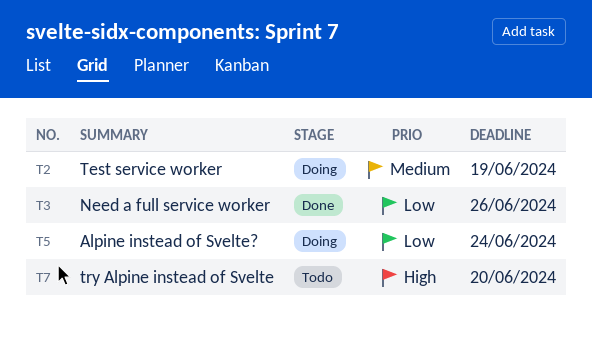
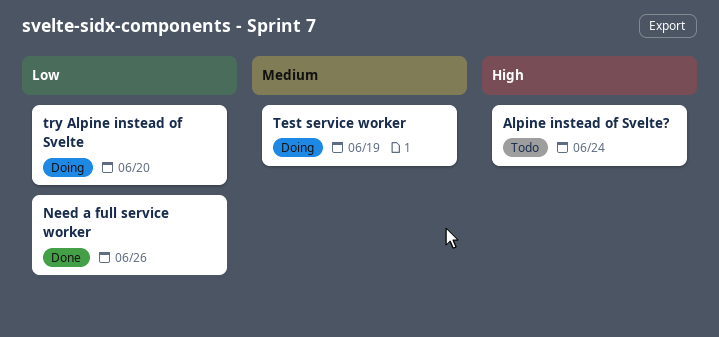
Alpine instead of Svelte?, status: Doing -> Todo
Alpine instead of Svelte?, priority: Low -> High
try Alpine instead of Svelte, status: Todo -> Doing
try Alpine instead of Svelte, priority: High -> Low

